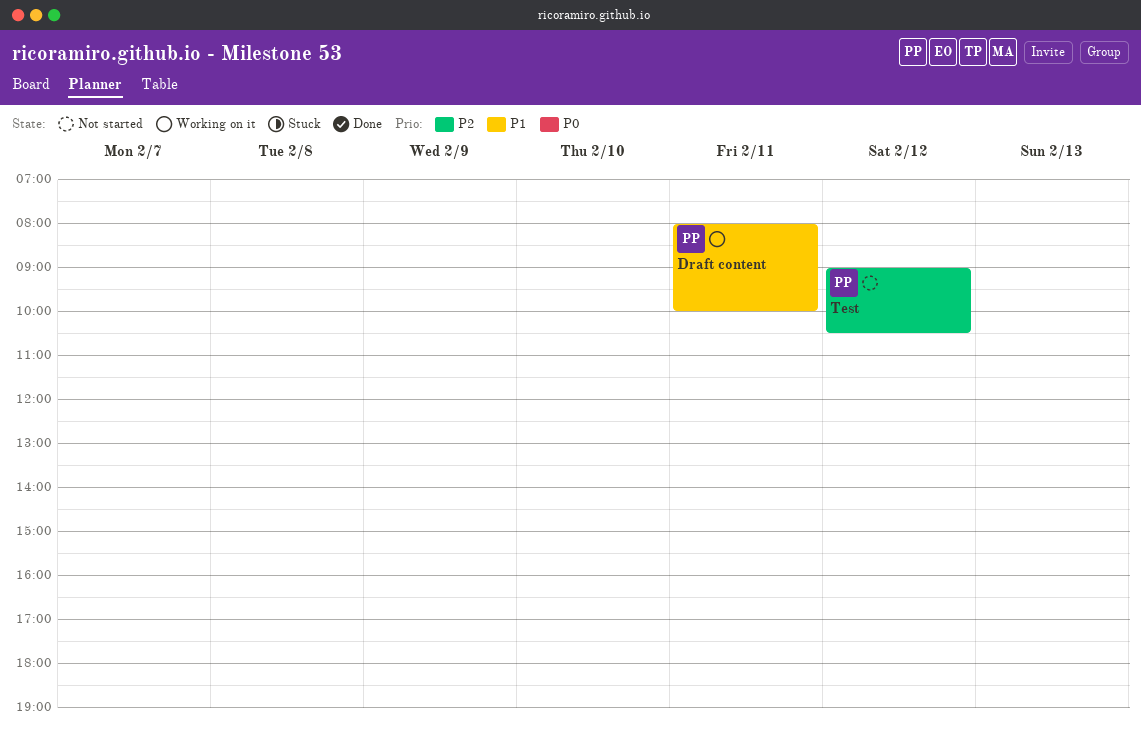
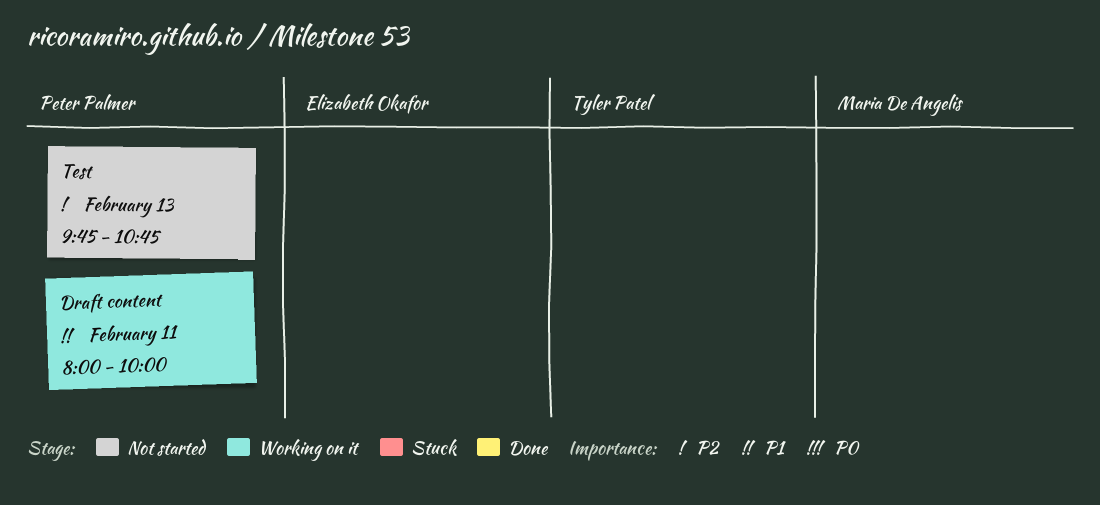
Test, day: Feb 12 -> Feb 13
Test, begins: 09:00 -> 09:45
Test, ends: 10:30 -> 10:45

